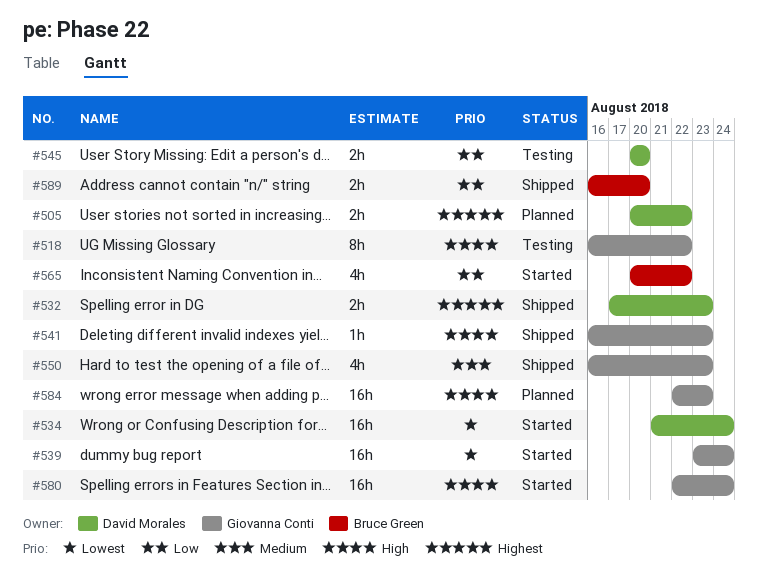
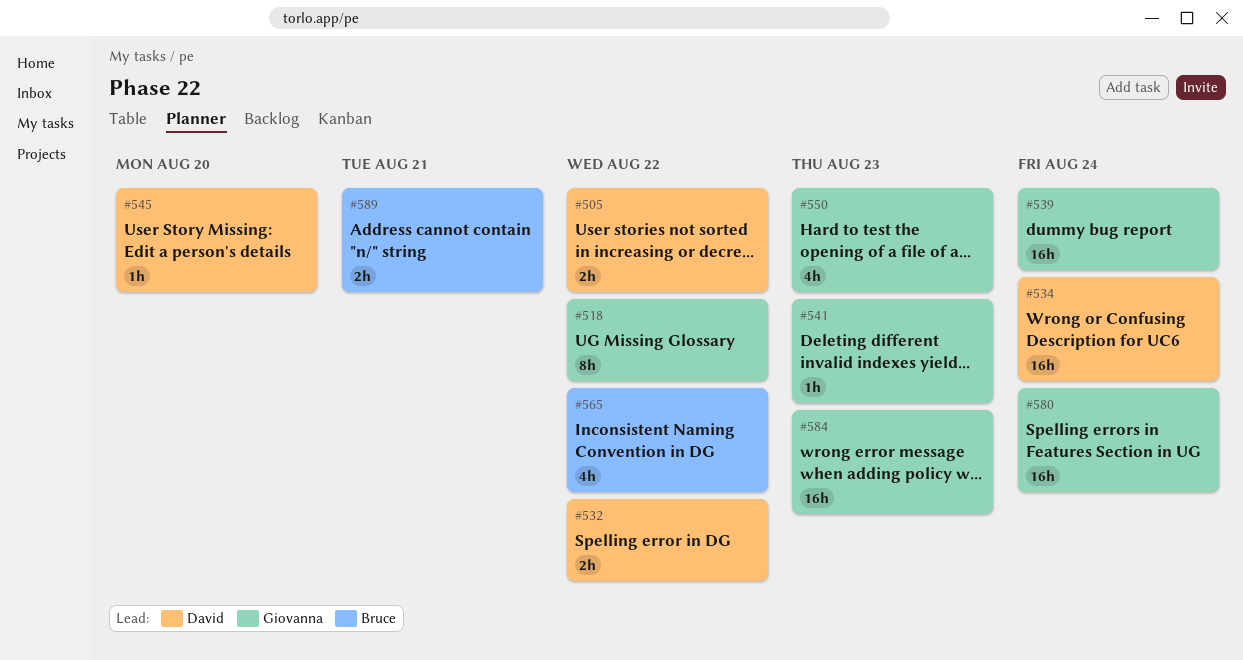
#532, due: Aug 23 -> Aug 22
#545, estimate: 2h -> 1h
#589, due: Aug 20 -> Aug 21

